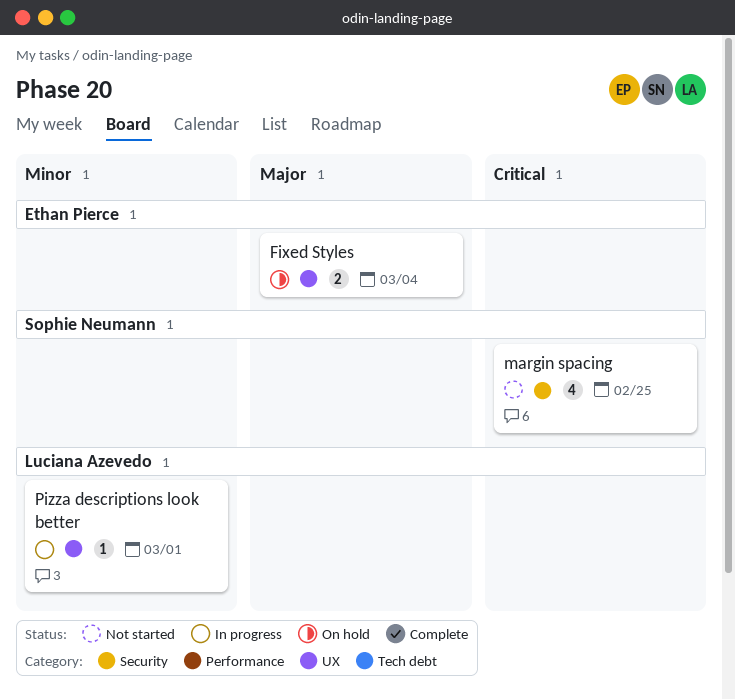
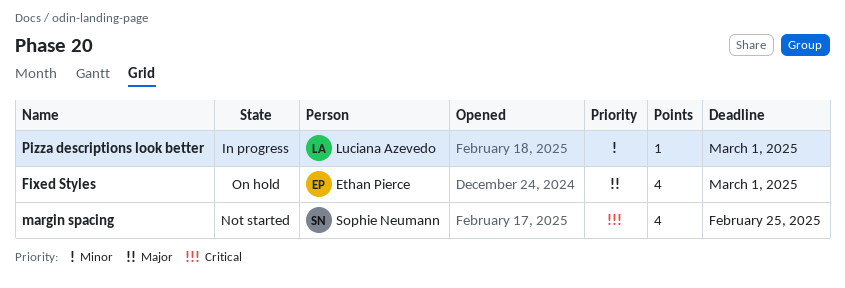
Fixed Styles, estimate: 2 -> 4
Fixed Styles, due: Mar 4 -> Mar 1

